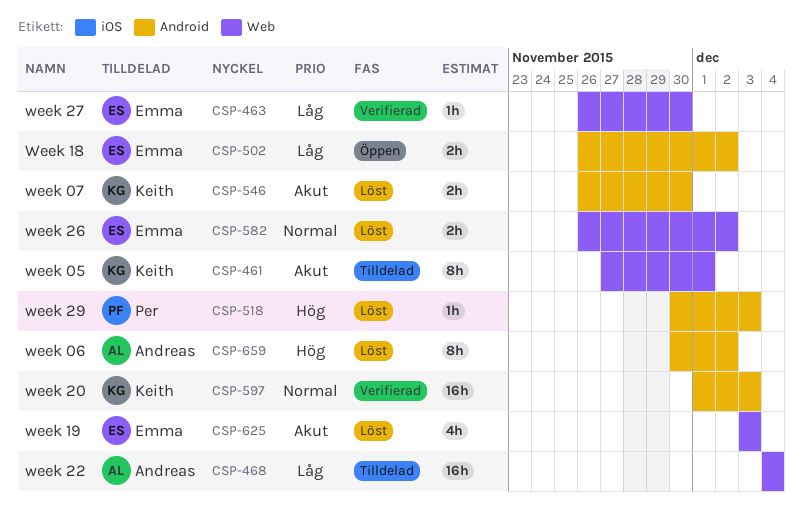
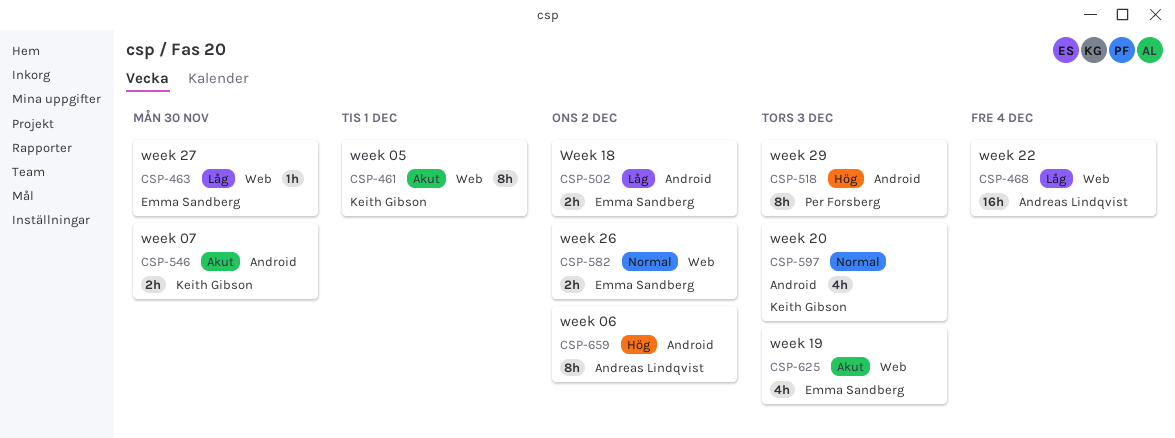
CSP-518, estimate: 1h -> 8h
CSP-597, estimate: 16h -> 4h

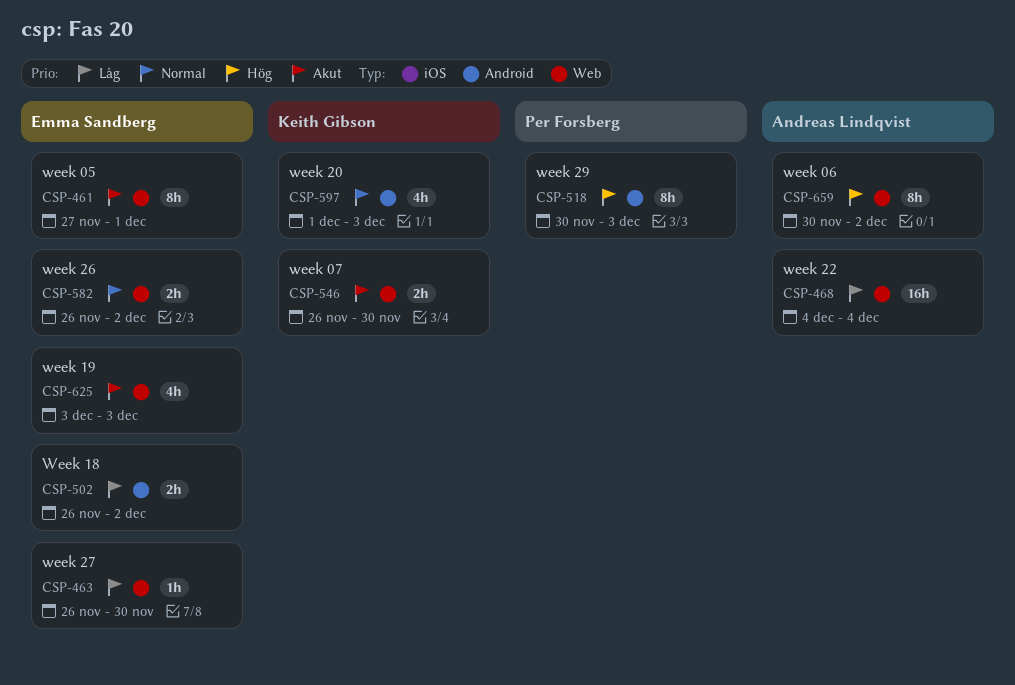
CSP-461, owner: Keith Gibson -> Emma Sandberg
CSP-546, label: Android -> Web
CSP-659, label: Android -> Web

